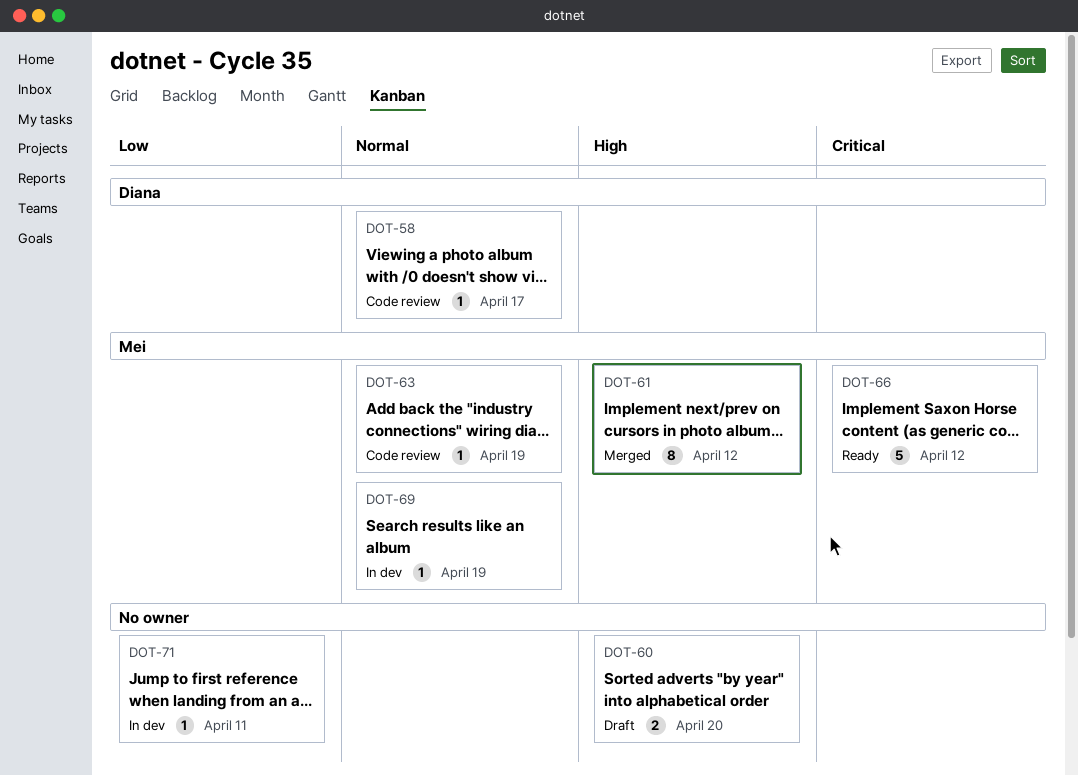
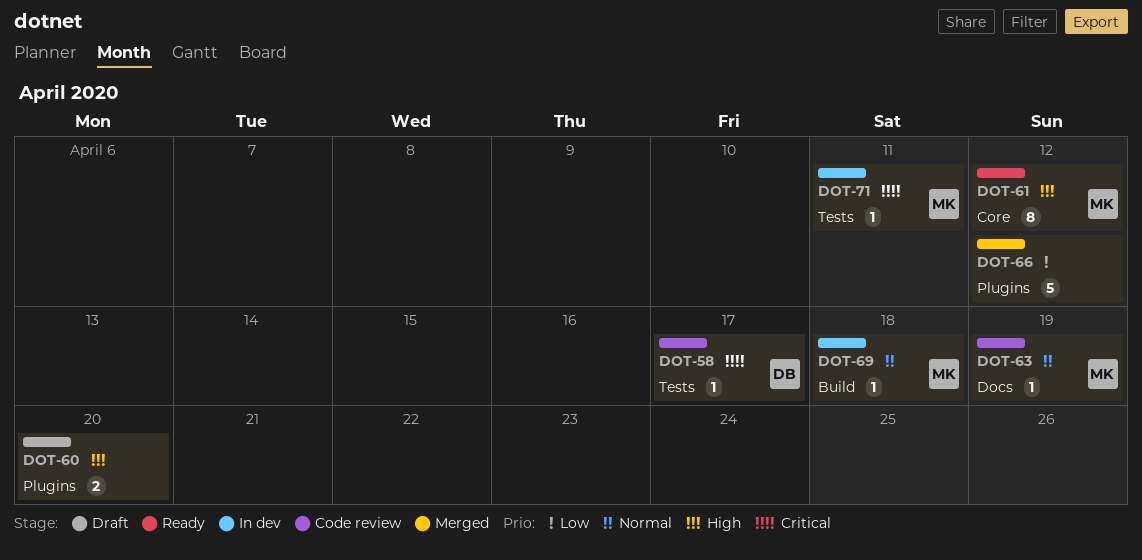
DOT-58, priority: Normal -> Critical
DOT-61, status: Merged -> Ready
DOT-66, status: Ready -> Merged
DOT-66, owner: Mei -> none
DOT-66, priority: Critical -> Low
DOT-69, due: Apr 19 -> Apr 18
DOT-71, owner: none -> Mei
DOT-71, priority: Low -> Critical

